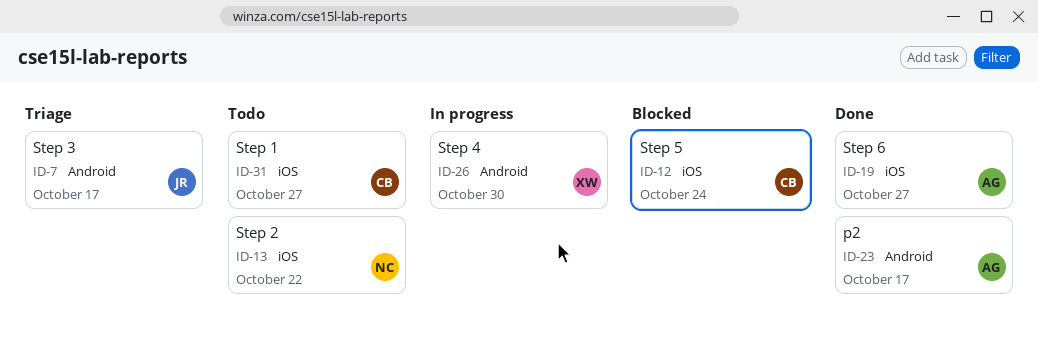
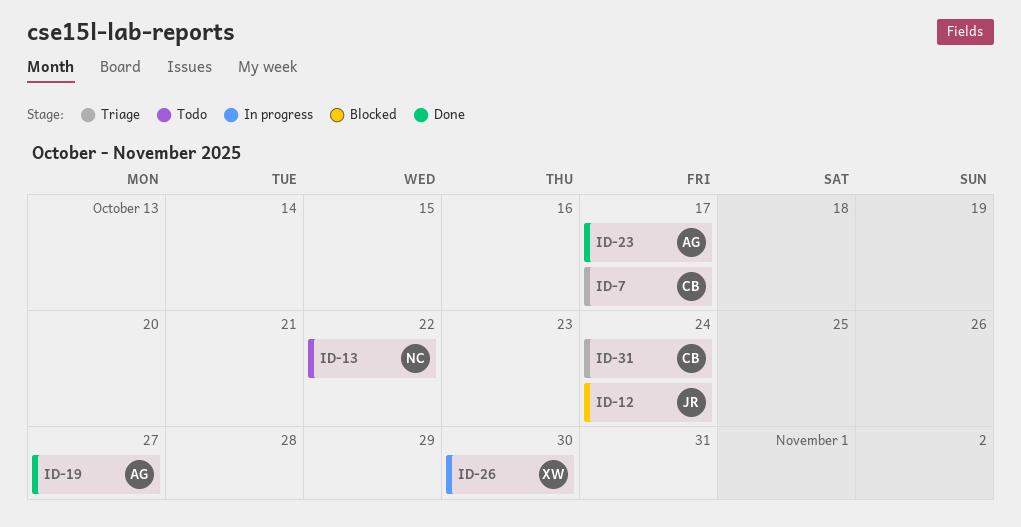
ID-7, owner: JR -> CB
ID-12, owner: CB -> JR
ID-31, status: Todo -> Triage
ID-31, due: Oct 27 -> Oct 24

